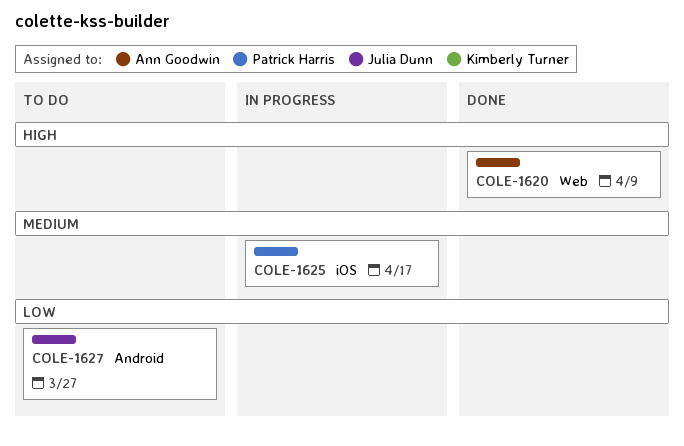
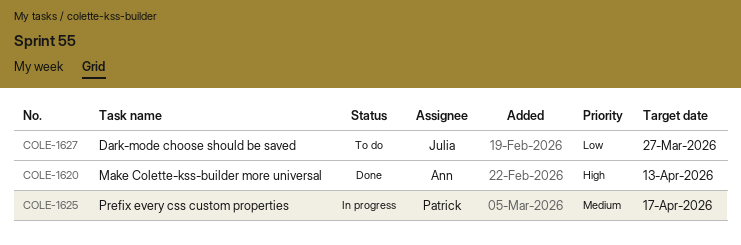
COLE-1620, due: Apr 9 -> Apr 13

